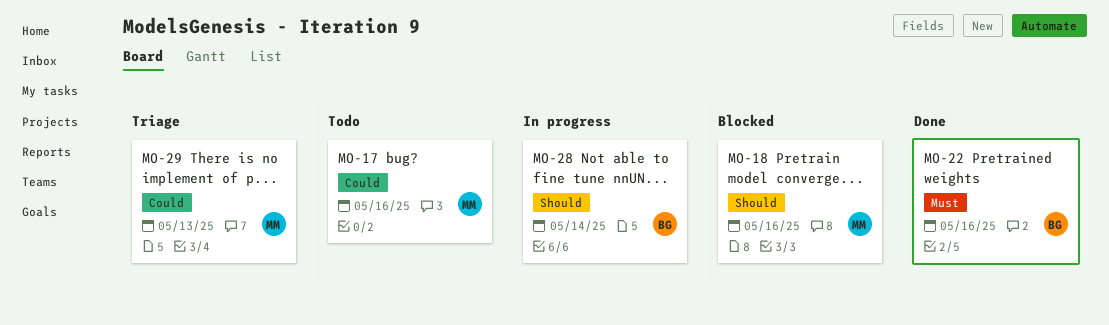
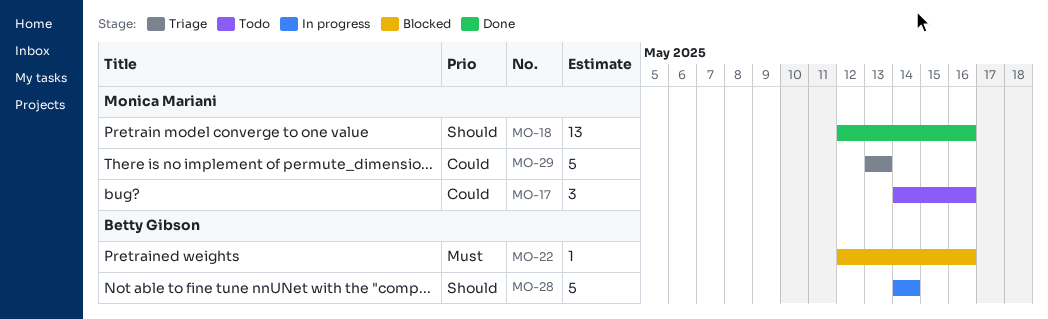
MO-18, status: Blocked -> Done
MO-22, status: Done -> Blocked

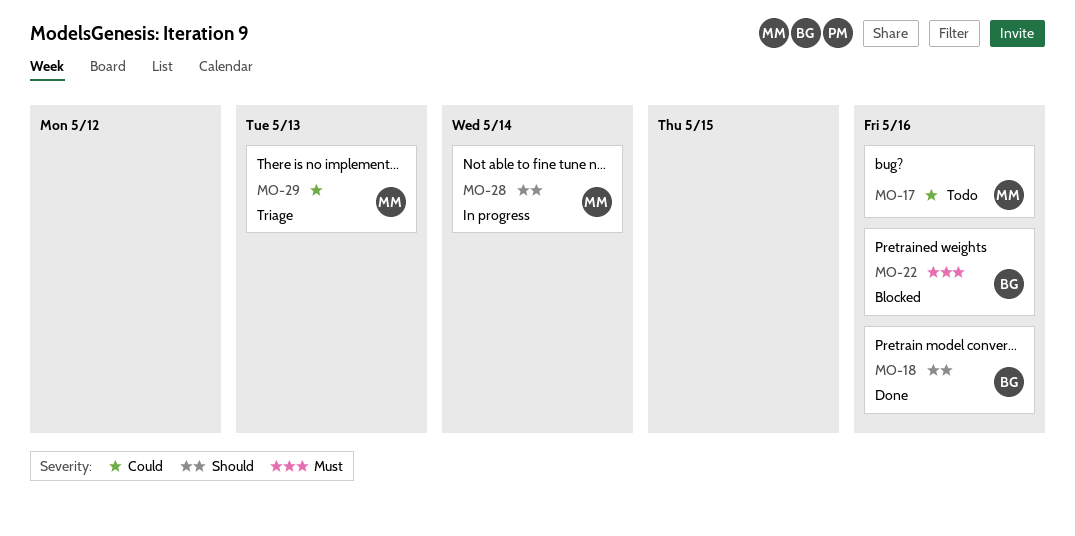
MO-18, owner: Monica Mariani -> Betty Gibson
MO-28, owner: Betty Gibson -> Monica Mariani

